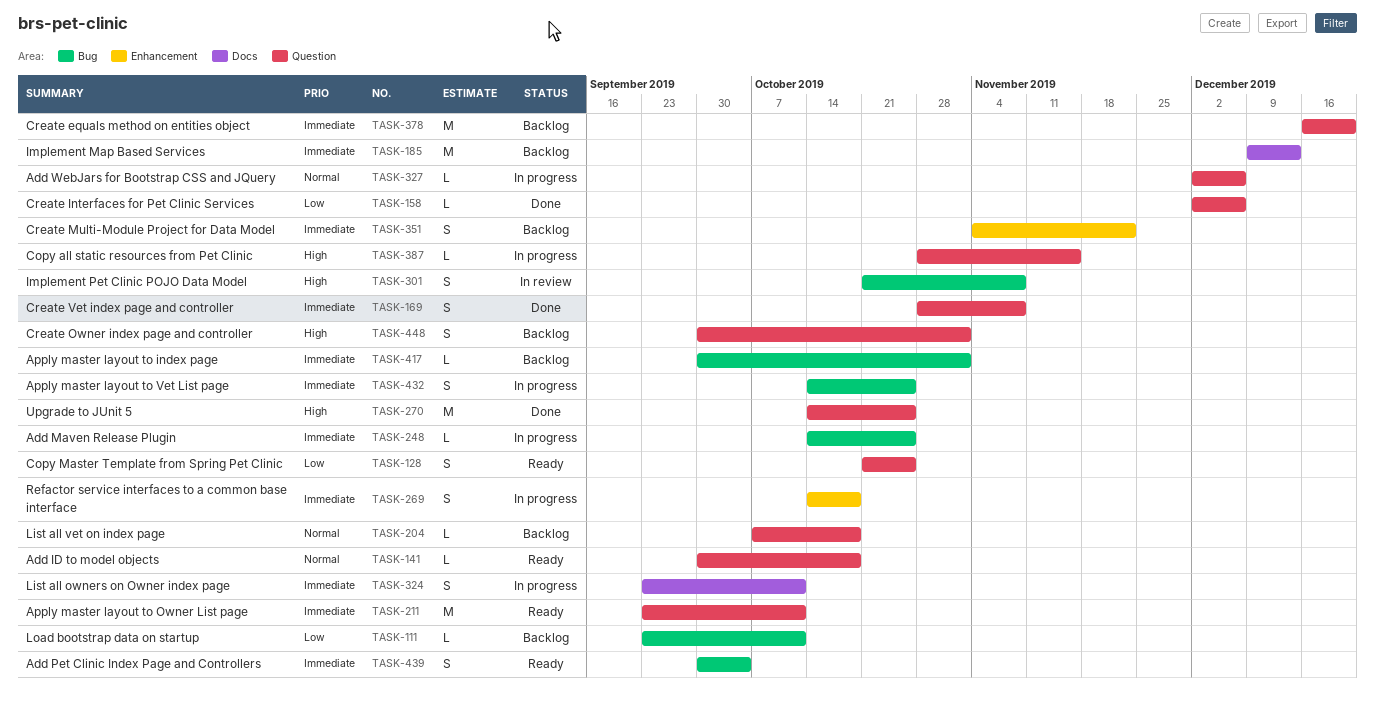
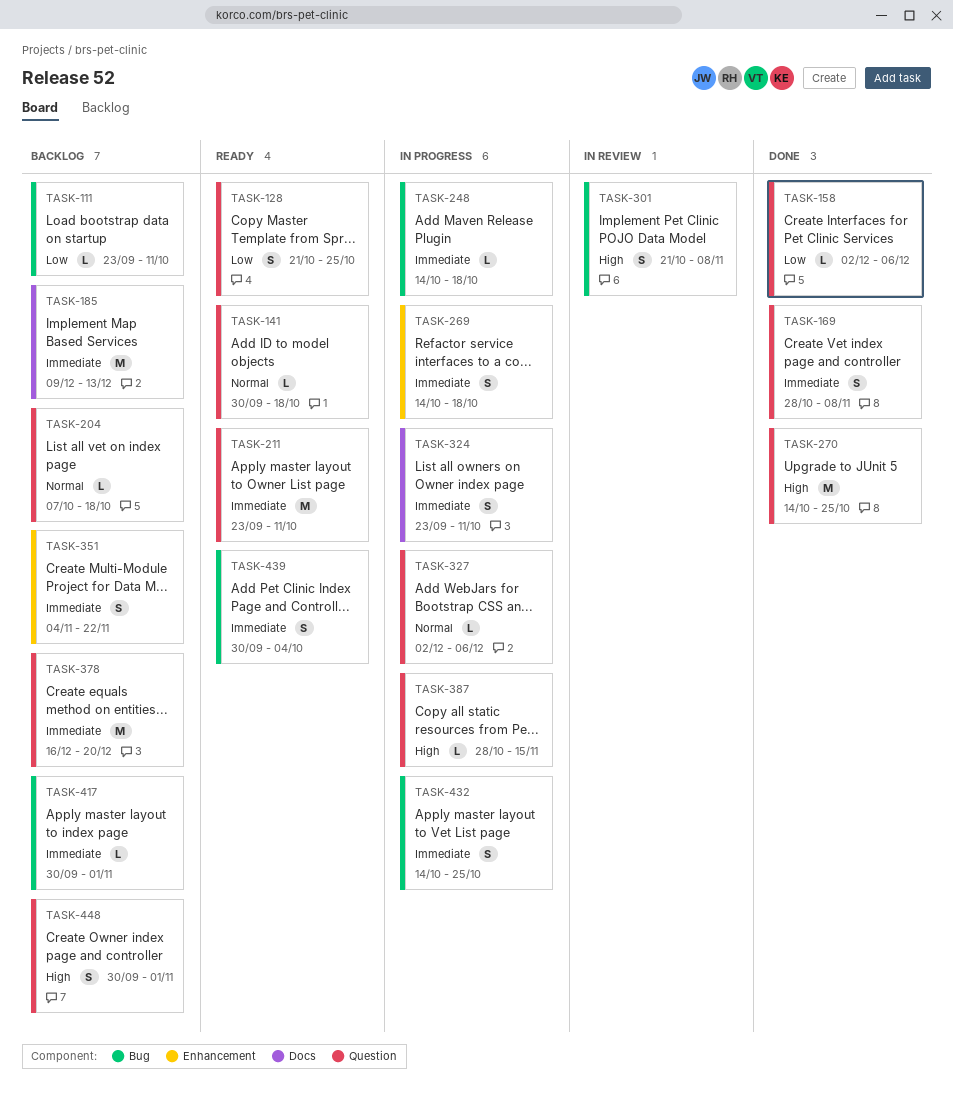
TASK-248, due: Oct 25 -> Oct 18

